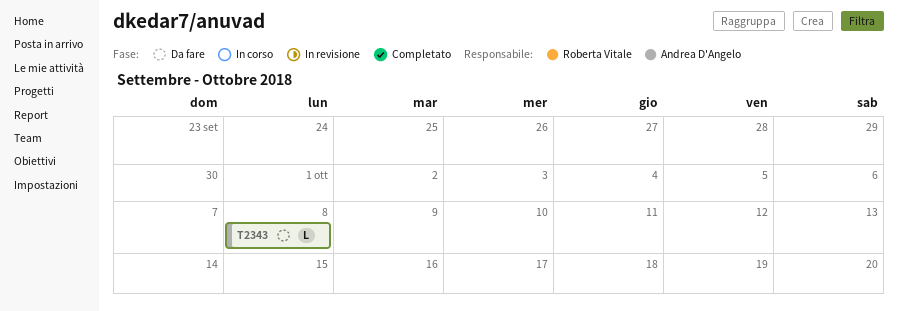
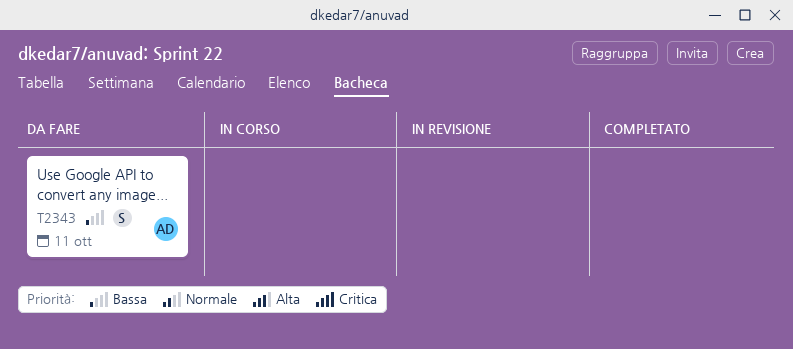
T2343, estimate: L -> S
T2343, due: Oct 8 -> Oct 11

